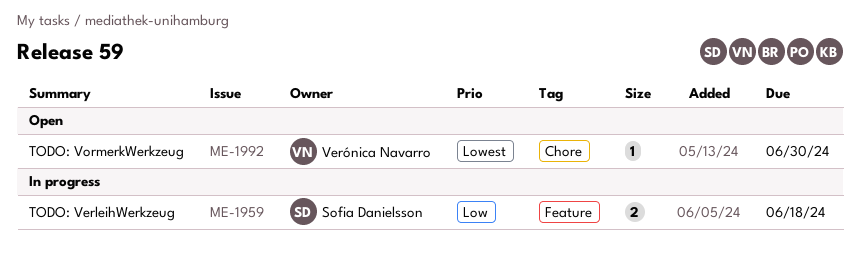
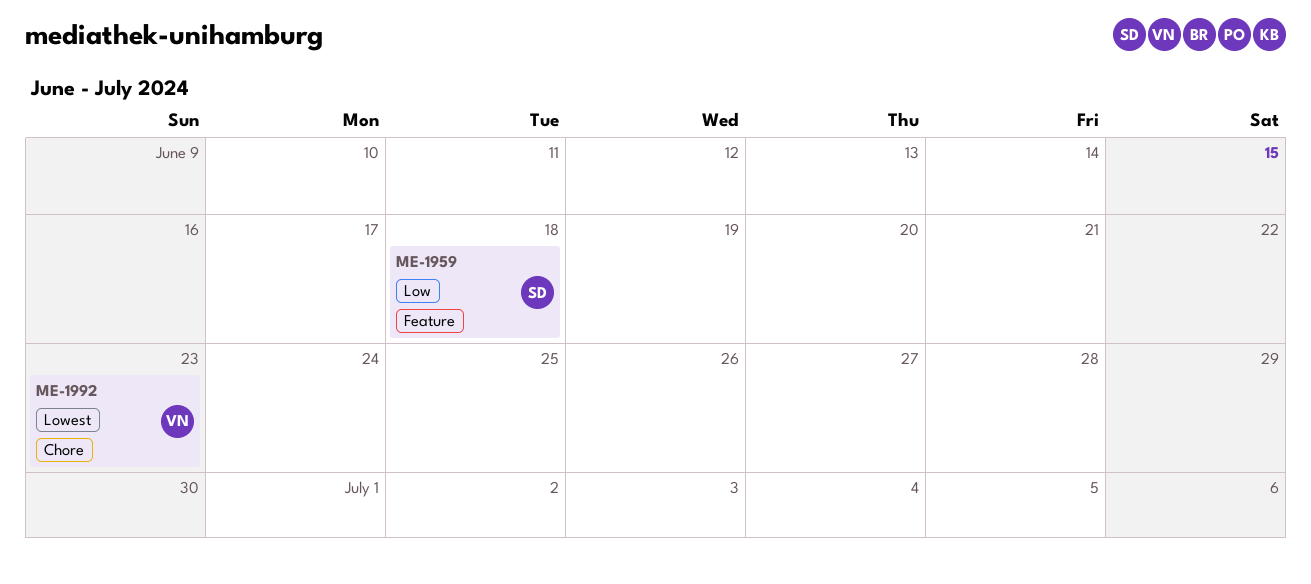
ME-1992, due: Jun 30 -> Jun 23

